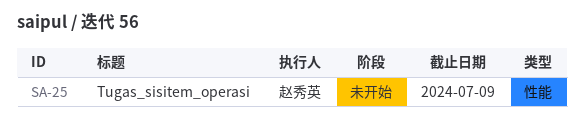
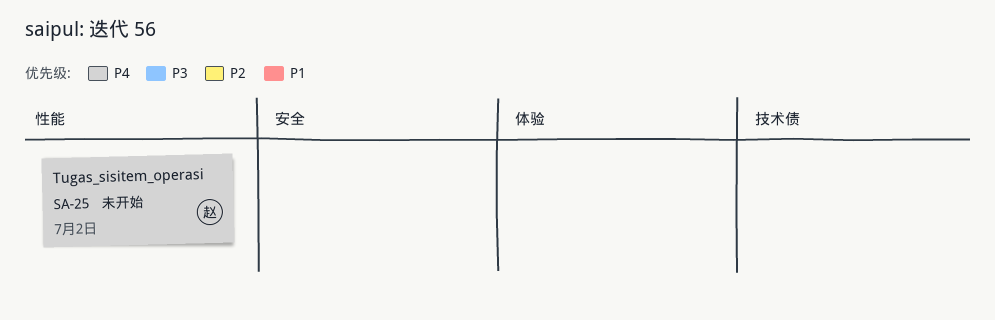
SA-25, due: Jul 9 -> Jul 2

